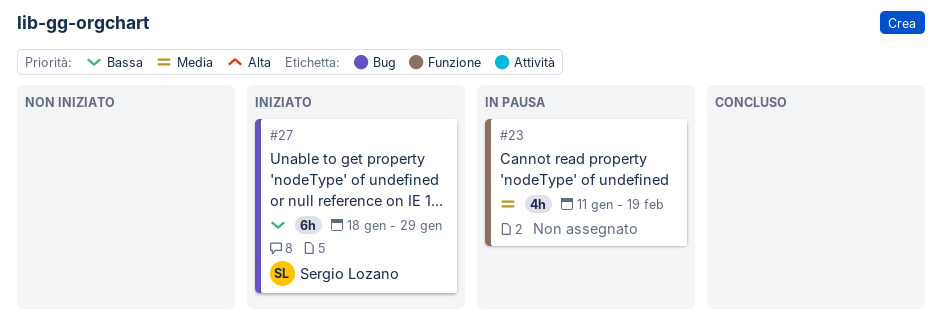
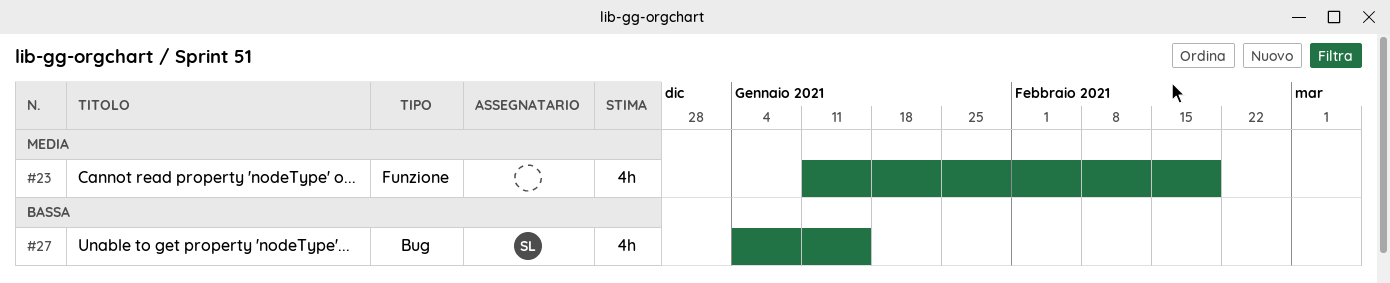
#27, estimate: 6h -> 4h
#27, start: Jan 18 -> Jan 4
#27, due: Jan 29 -> Jan 15

